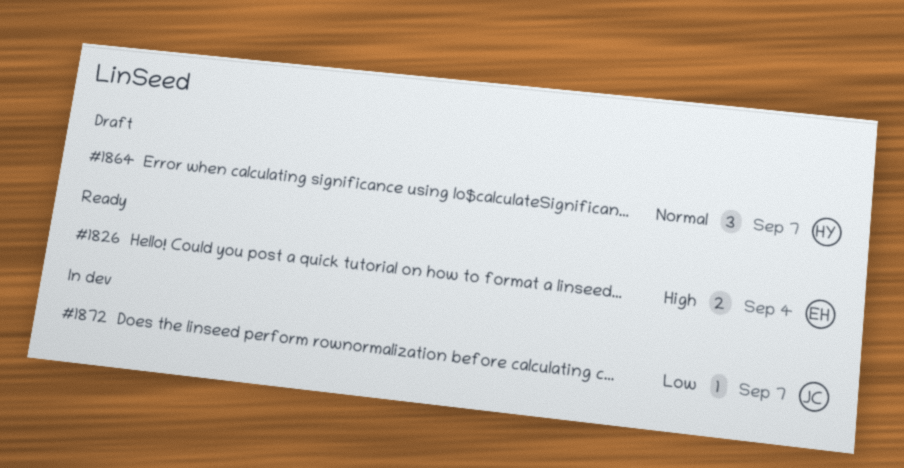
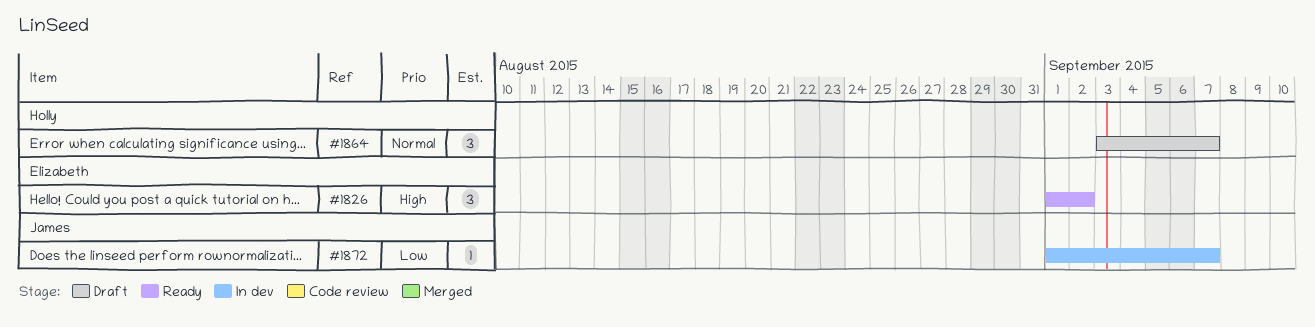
#1826, estimate: 2 -> 3
#1826, due: Sep 4 -> Sep 2

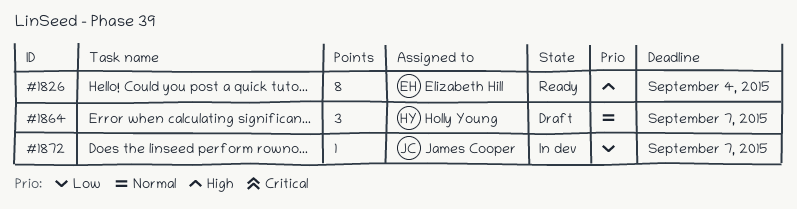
#1826, estimate: 3 -> 8
#1826, due: Sep 2 -> Sep 4

